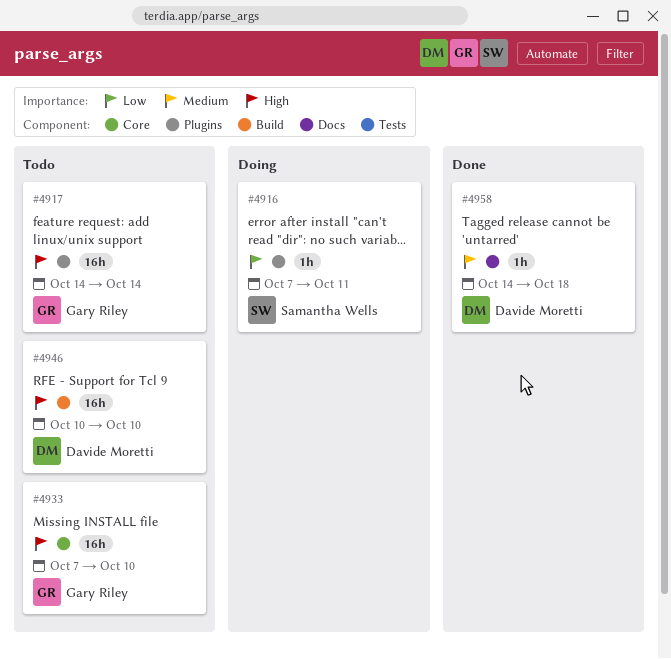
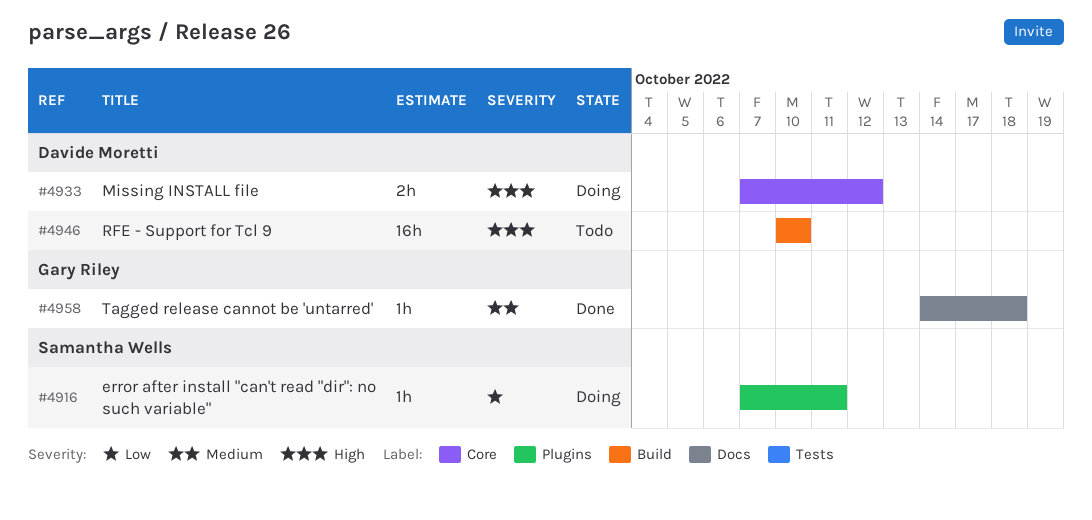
#4917: present -> none
#4933, status: Todo -> Doing
#4933, owner: Gary Riley -> Davide Moretti
#4933, estimate: 16h -> 2h
#4933, due: Oct 10 -> Oct 12
#4958, owner: Davide Moretti -> Gary Riley

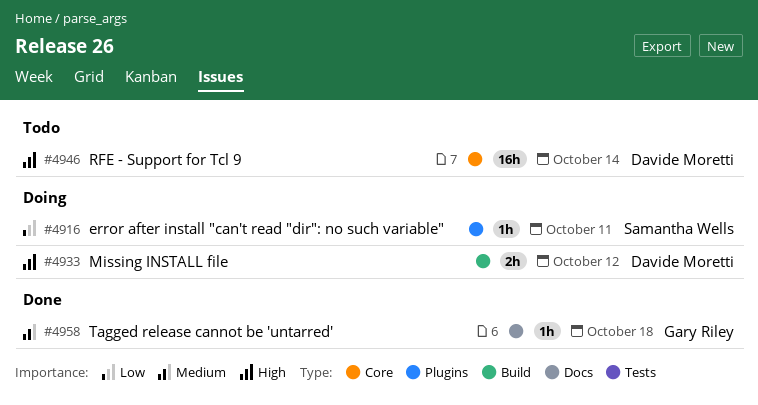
#4933, label: Core -> Build
#4946, label: Build -> Core
#4946, due: Oct 10 -> Oct 14

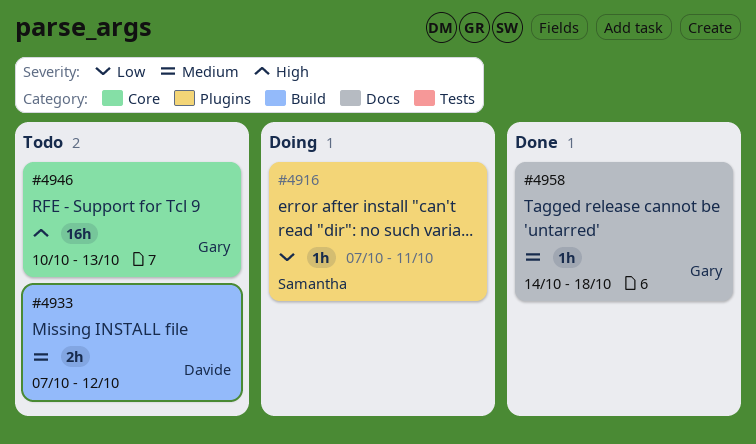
#4933, status: Doing -> Todo
#4933, priority: High -> Medium
#4946, owner: Davide Moretti -> Gary Riley
#4946, due: Oct 14 -> Oct 13

